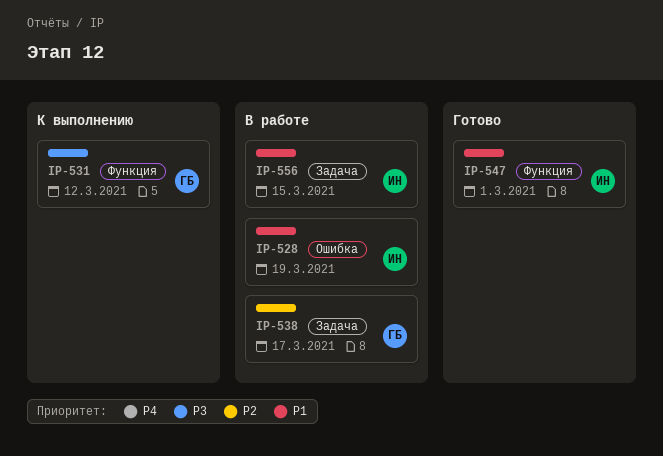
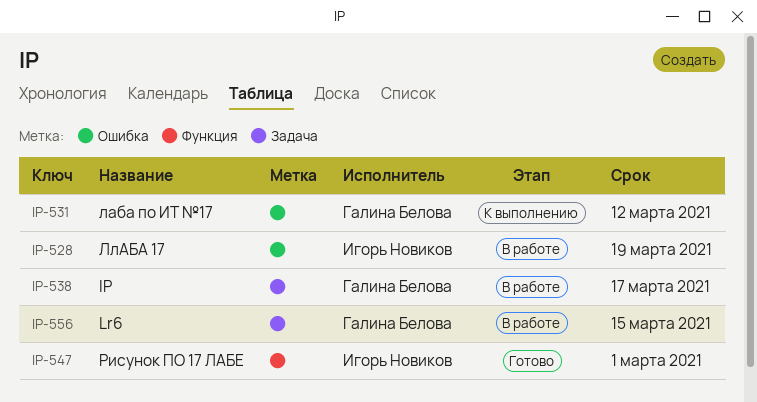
IP-531, label: Функция -> Ошибка
IP-556, owner: Игорь Новиков -> Галина Белова

